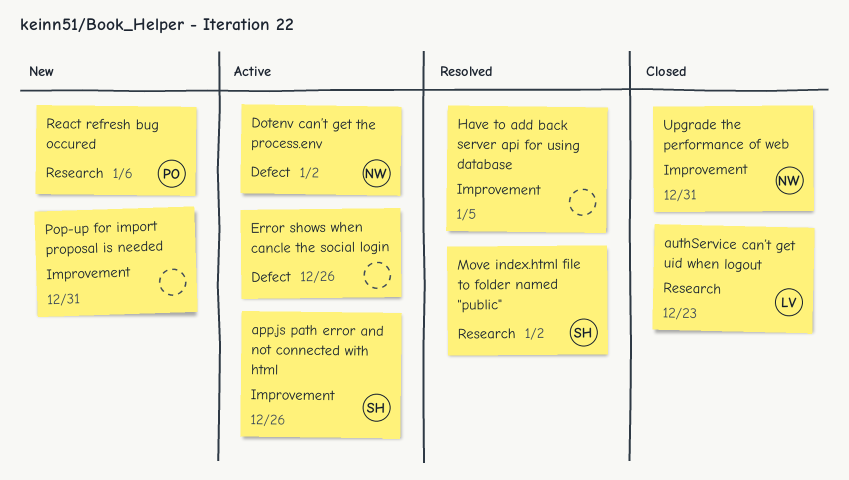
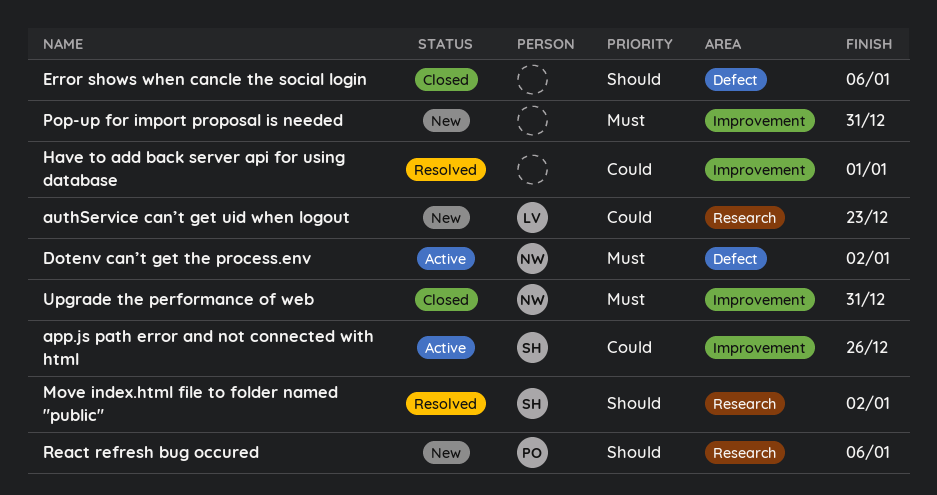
authService can’t get uid when logout, status: Closed -> New
Error shows when cancle the social login, status: Active -> Closed
Error shows when cancle the social login, due: Dec 26 -> Jan 6
Have to add back server api for using database, due: Jan 5 -> Jan 1

